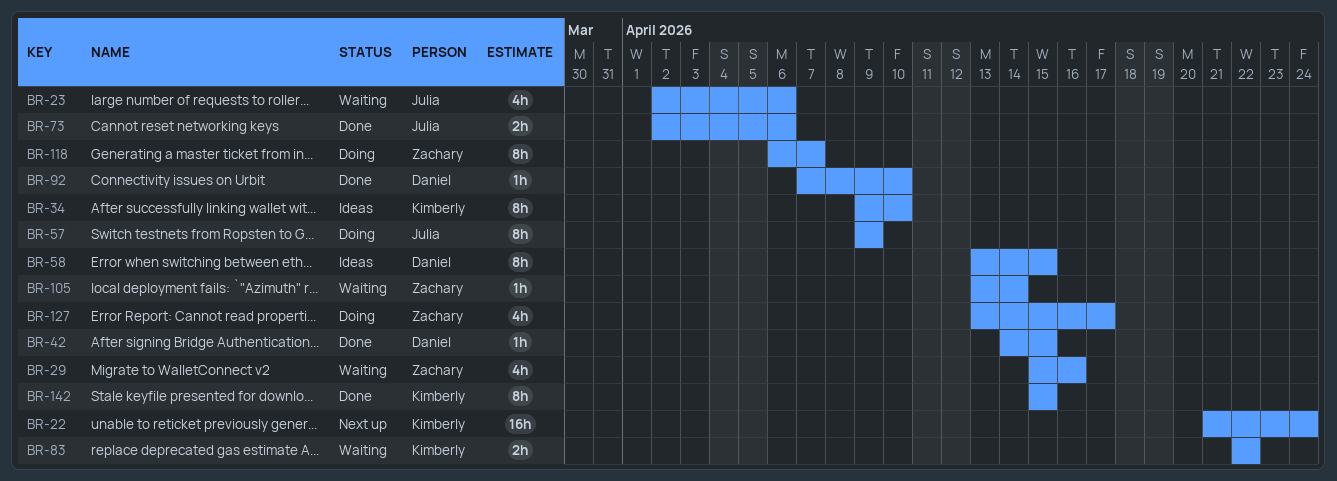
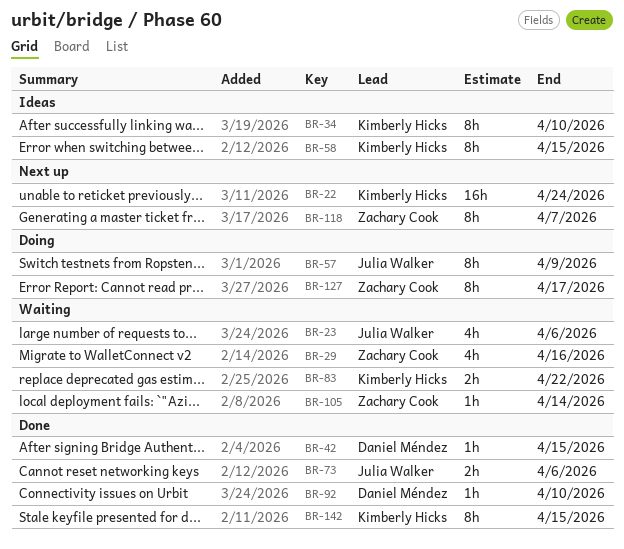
BR-58, owner: Daniel Méndez -> Kimberly Hicks
BR-118, status: Doing -> Next up
BR-127, estimate: 4h -> 8h

